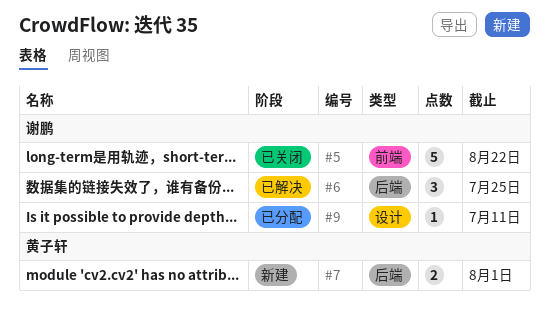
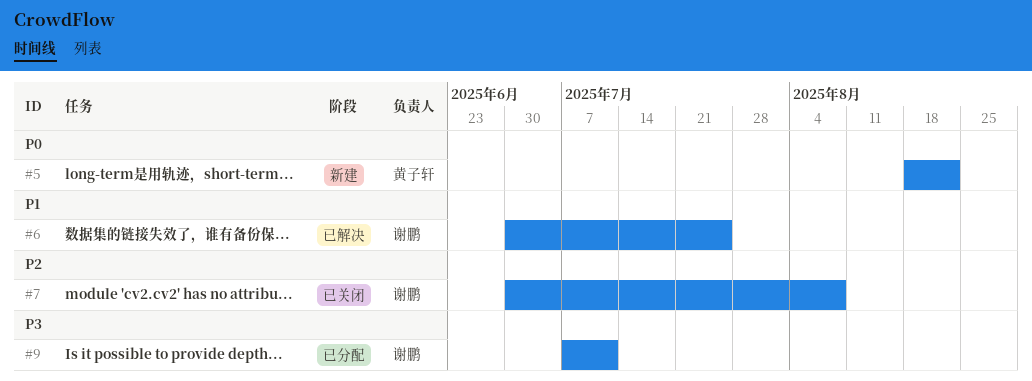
#5, status: 已关闭 -> 新建
#5, owner: 谢鹏 -> 黄子轩
#7, status: 新建 -> 已关闭
#7, owner: 黄子轩 -> 谢鹏
#7, due: Aug 1 -> Aug 8

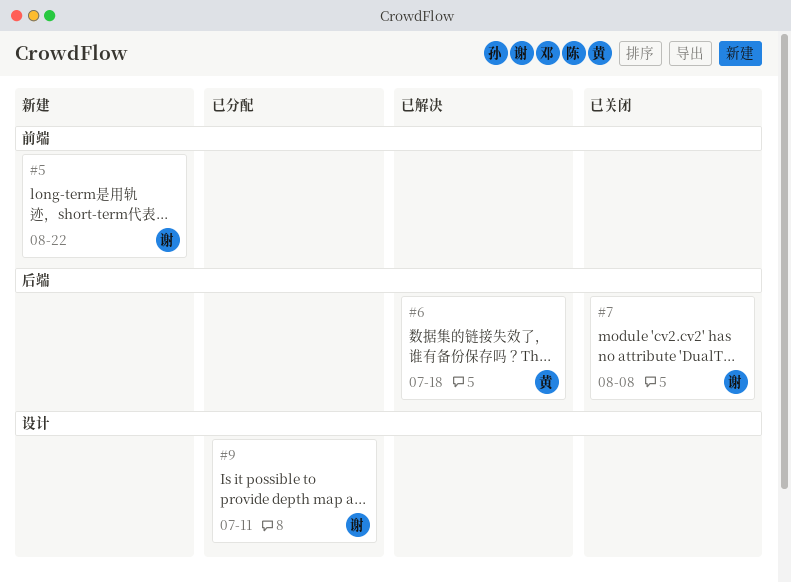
#5, owner: 黄子轩 -> 谢鹏
#6, owner: 谢鹏 -> 黄子轩
#6, due: Jul 25 -> Jul 18

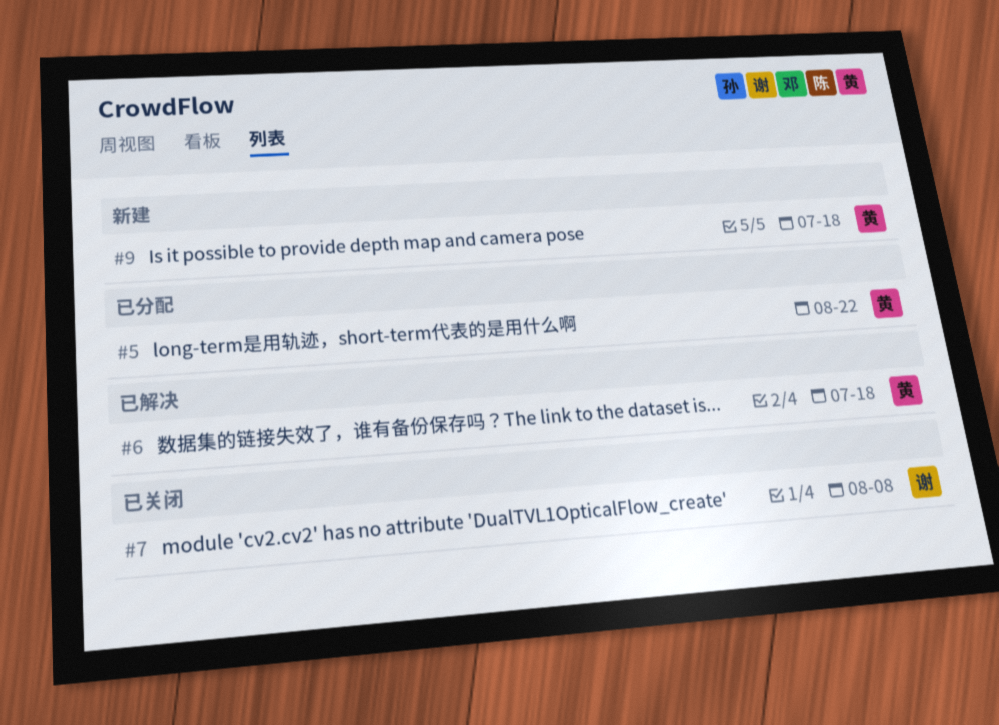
#5, status: 新建 -> 已分配
#5, owner: 谢 -> 黄
#9, status: 已分配 -> 新建
#9, owner: 谢 -> 黄
#9, due: Jul 11 -> Jul 18

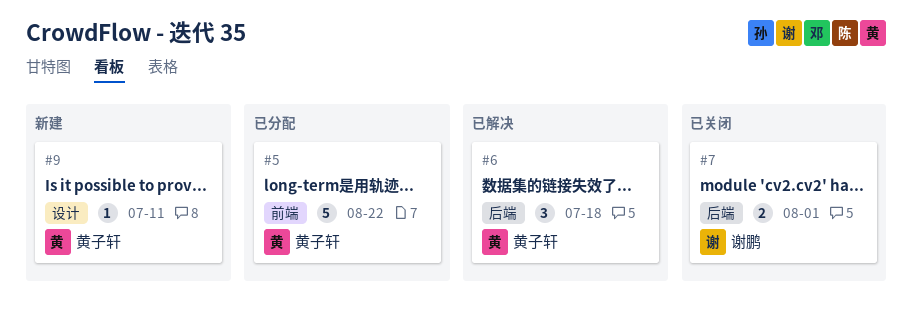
#7, due: Aug 8 -> Aug 1
#9, due: Jul 18 -> Jul 11

